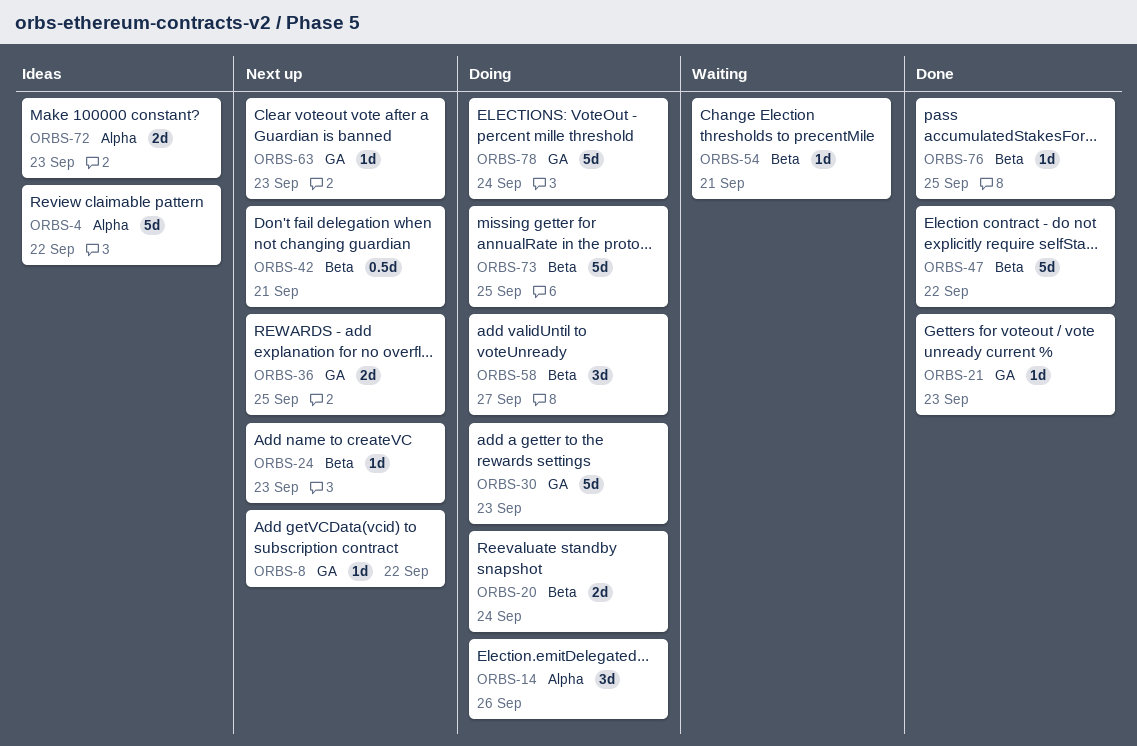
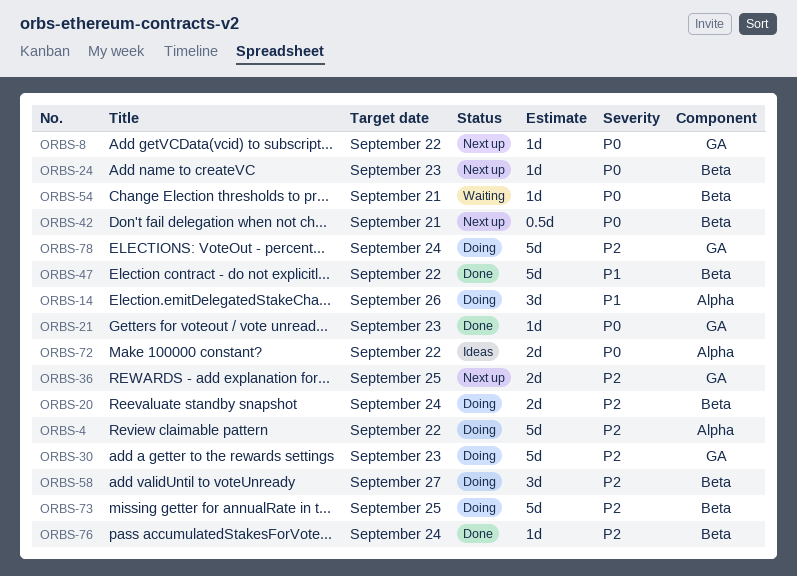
ORBS-4, status: Ideas -> Doing
ORBS-63: present -> none
ORBS-72, due: Sep 23 -> Sep 22
ORBS-76, due: Sep 25 -> Sep 24

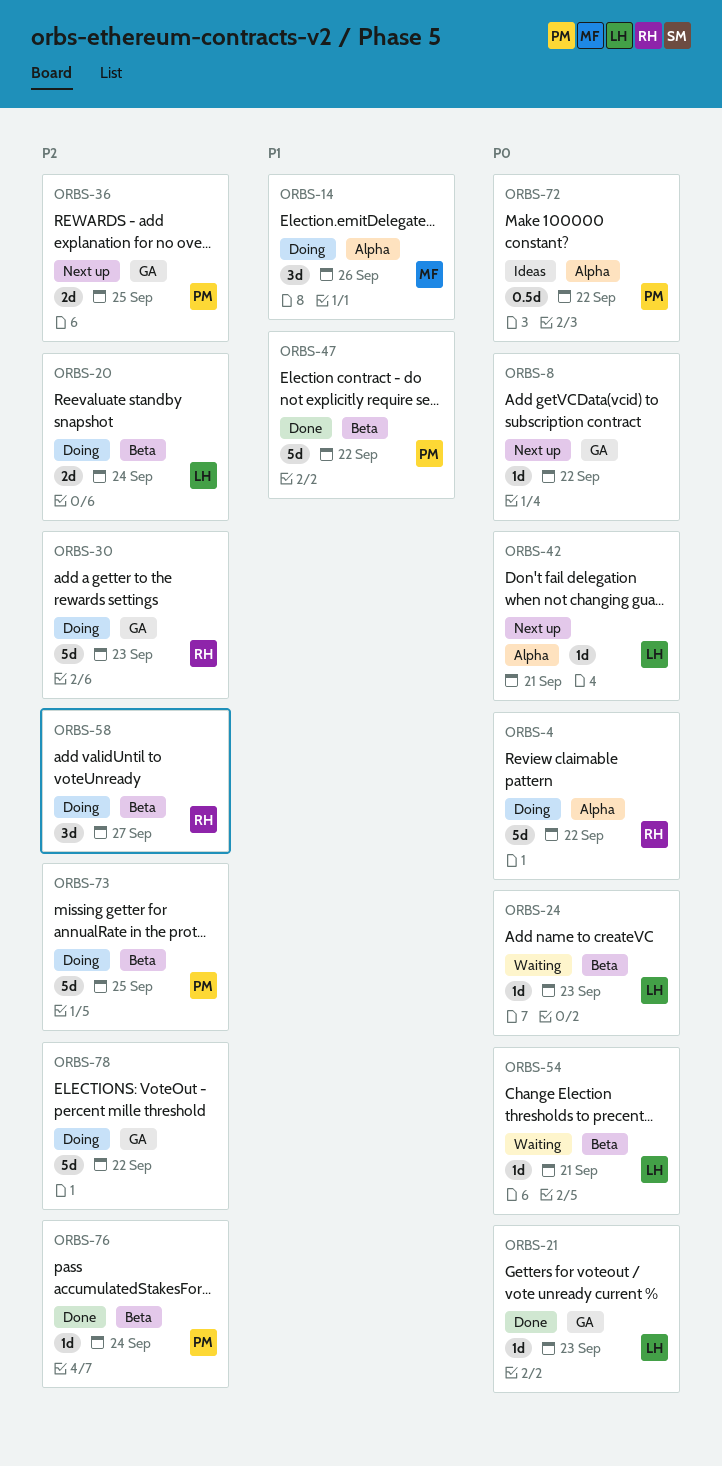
ORBS-4, priority: P2 -> P0
ORBS-24, status: Next up -> Waiting
ORBS-42, label: Beta -> Alpha
ORBS-42, estimate: 0.5d -> 1d
ORBS-72, estimate: 2d -> 0.5d
ORBS-78, due: Sep 24 -> Sep 22

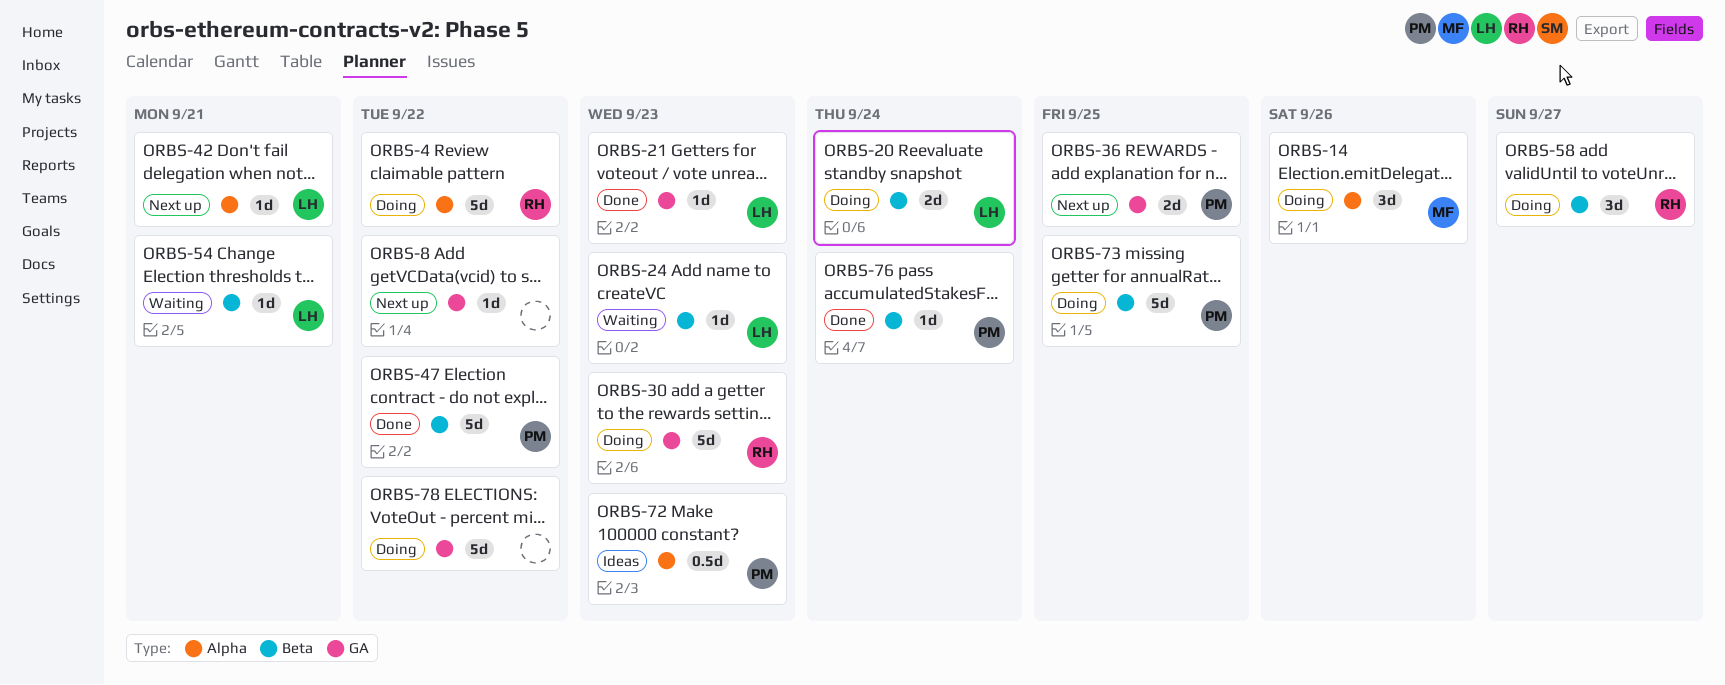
ORBS-72, due: Sep 22 -> Sep 23

